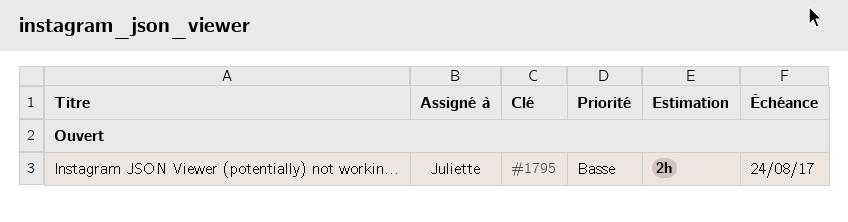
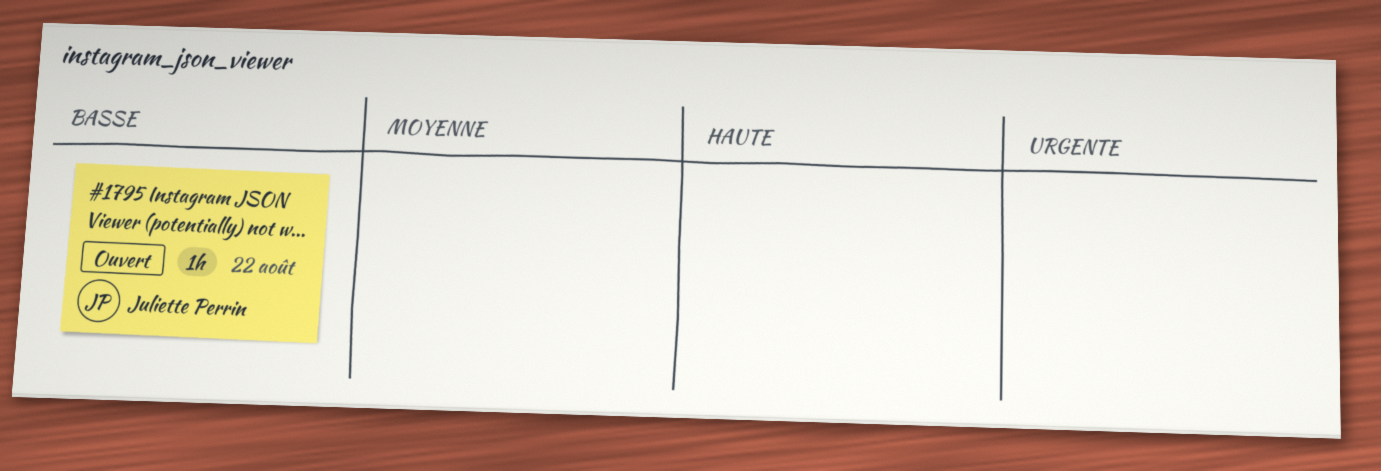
#1795, estimate: 2h -> 1h
#1795, due: Aug 24 -> Aug 22

